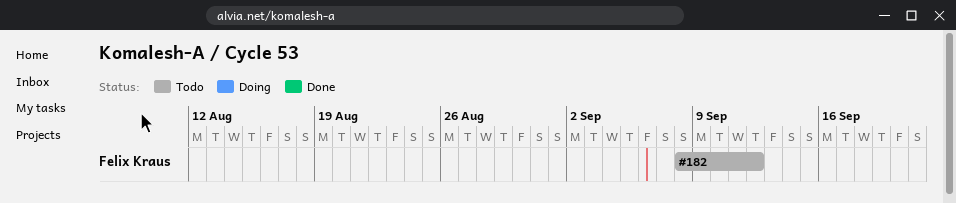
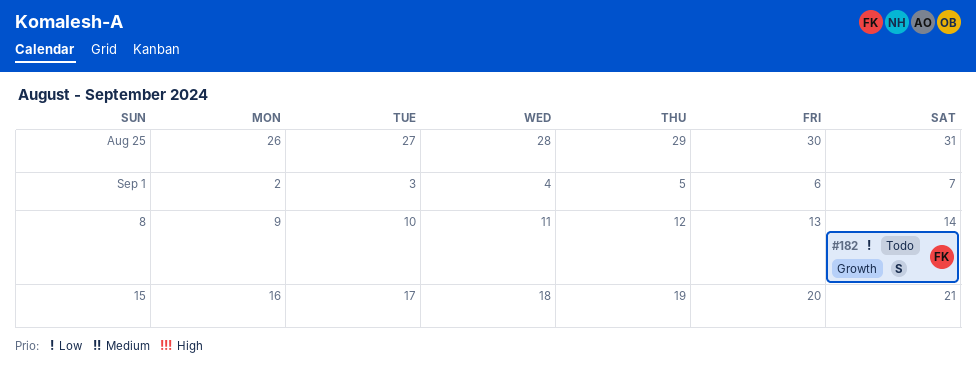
#182, due: Sep 12 -> Sep 14

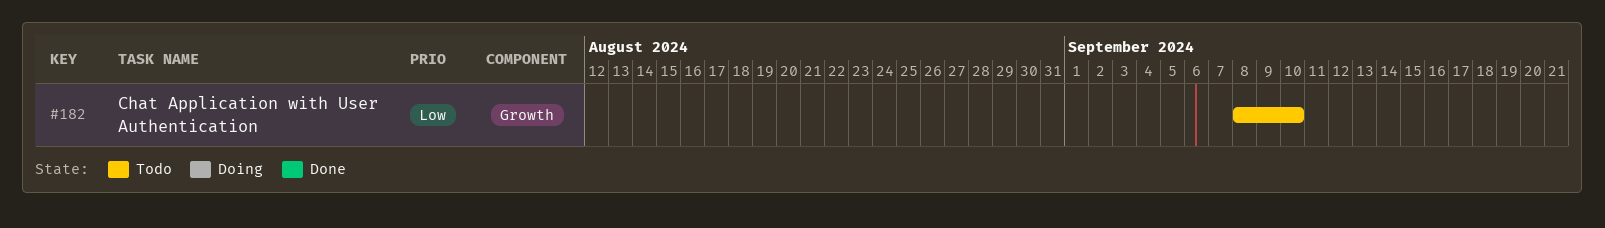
#182, due: Sep 14 -> Sep 10

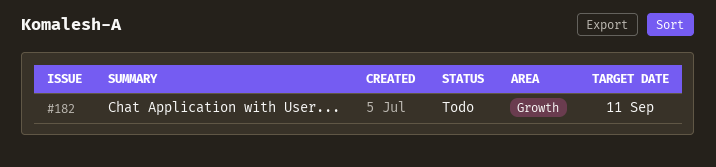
#182, due: Sep 10 -> Sep 11

